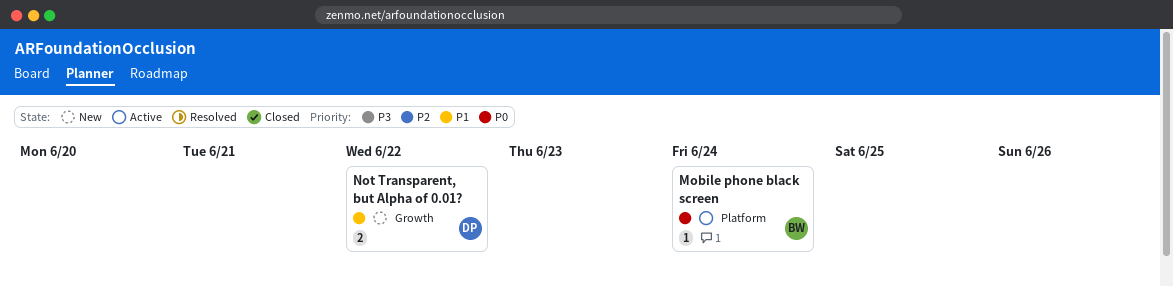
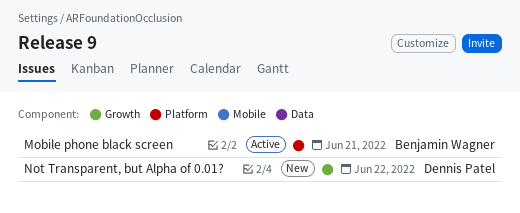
Mobile phone black screen, due: Jun 24 -> Jun 21

